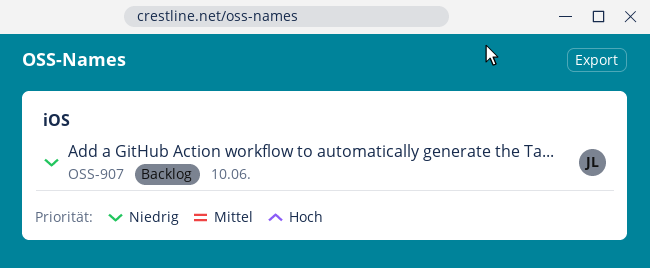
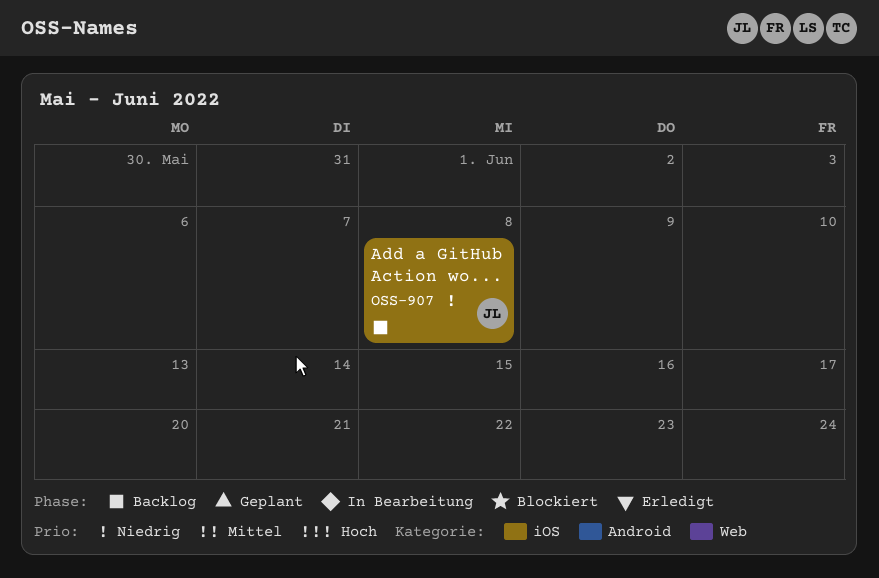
OSS-907, due: Jun 10 -> Jun 8

